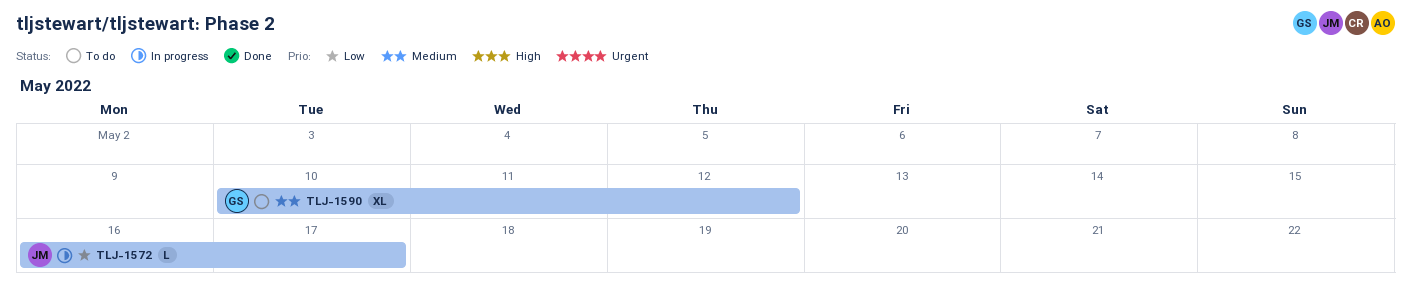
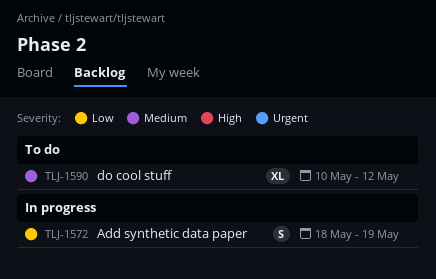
TLJ-1572, estimate: L -> S
TLJ-1572, start: May 16 -> May 18
TLJ-1572, due: May 17 -> May 19

